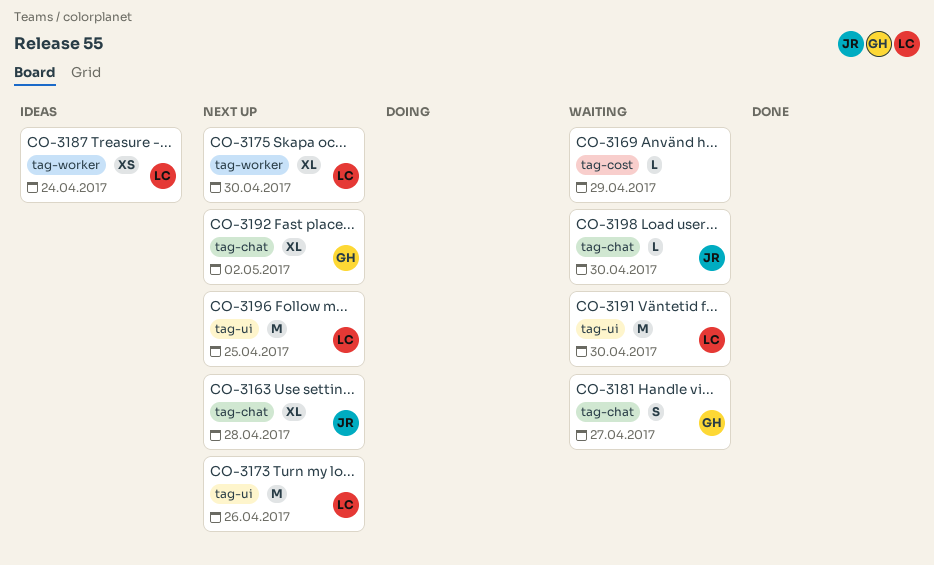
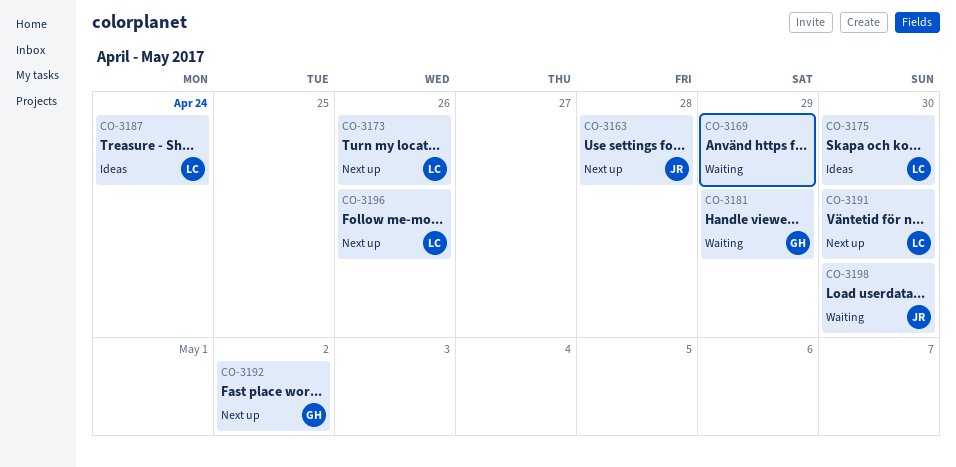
CO-3175, status: Next up -> Ideas
CO-3181, due: Apr 27 -> Apr 29
CO-3191, status: Waiting -> Next up
CO-3196, due: Apr 25 -> Apr 26

